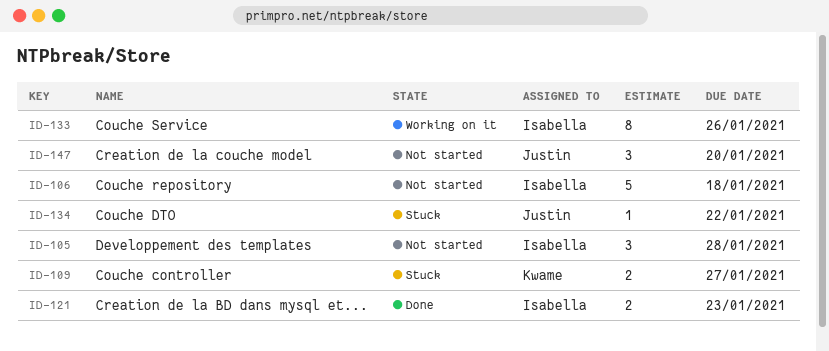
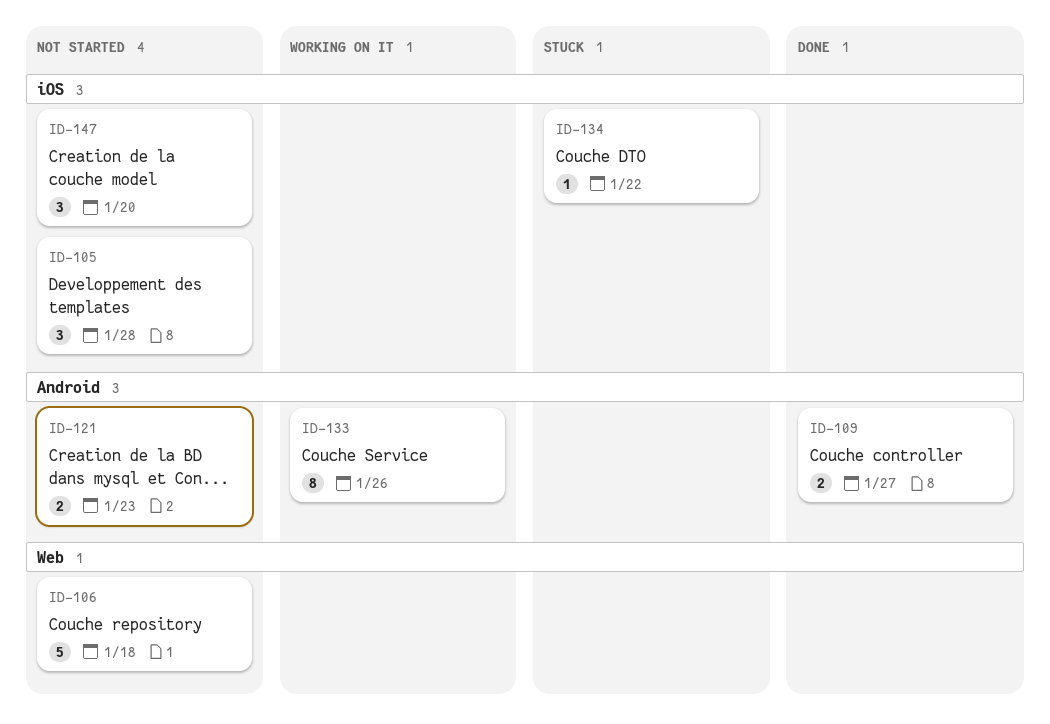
ID-109, status: Stuck -> Done
ID-121, status: Done -> Not started

